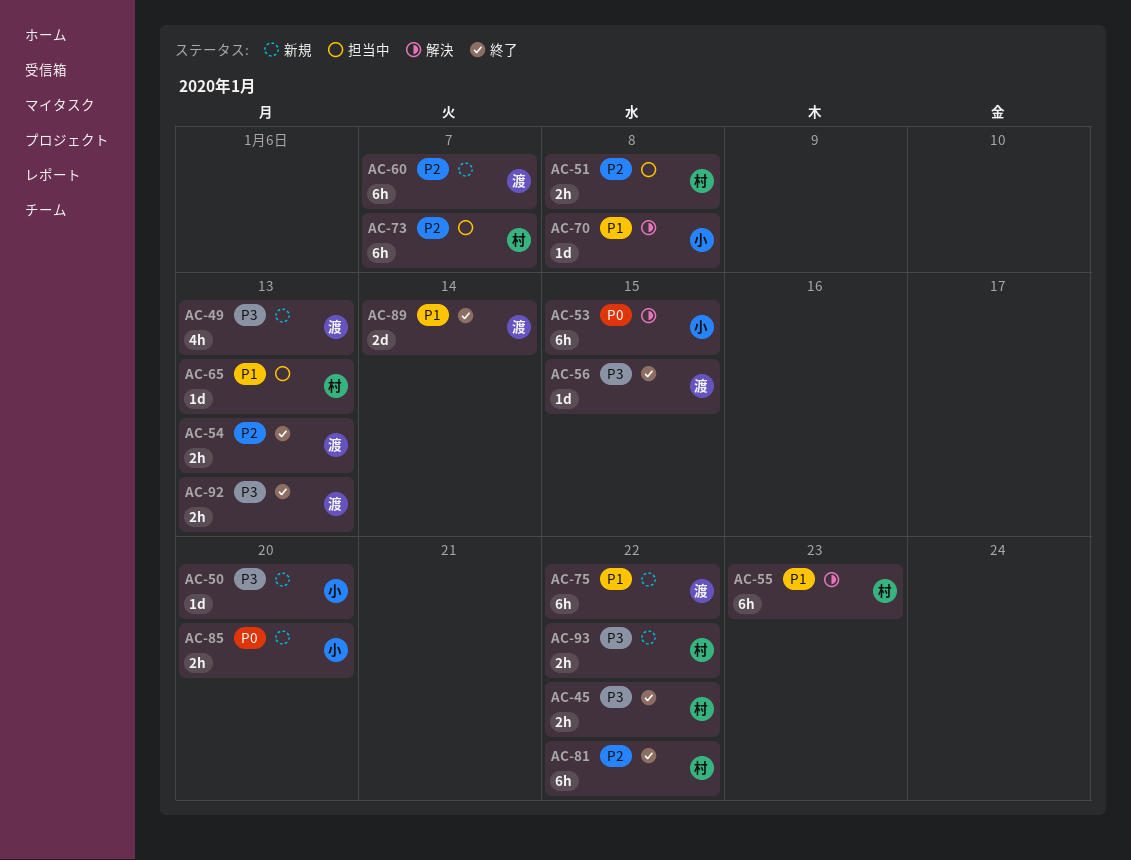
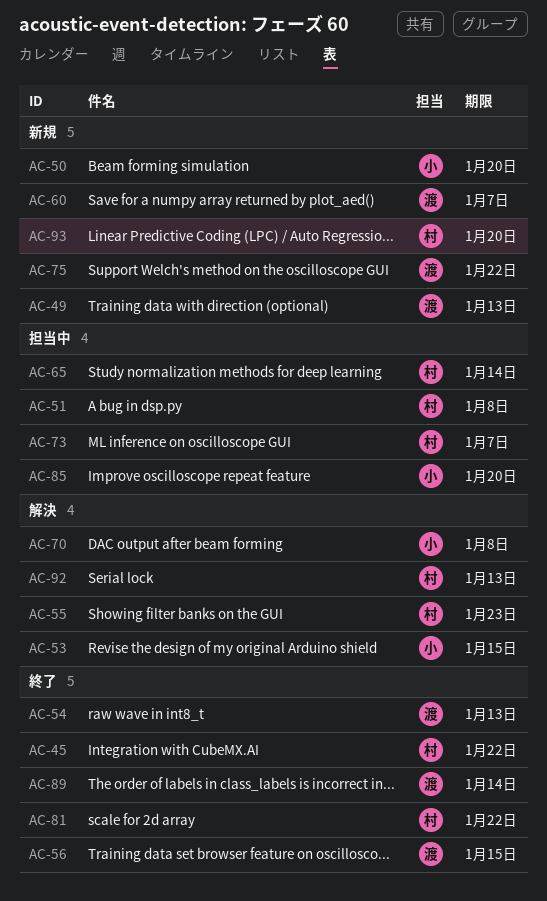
AC-65, due: Jan 13 -> Jan 14
AC-85, status: 新規 -> 担当中
AC-92, status: 終了 -> 解決
AC-92, owner: 渡 -> 村
AC-93, due: Jan 22 -> Jan 20

